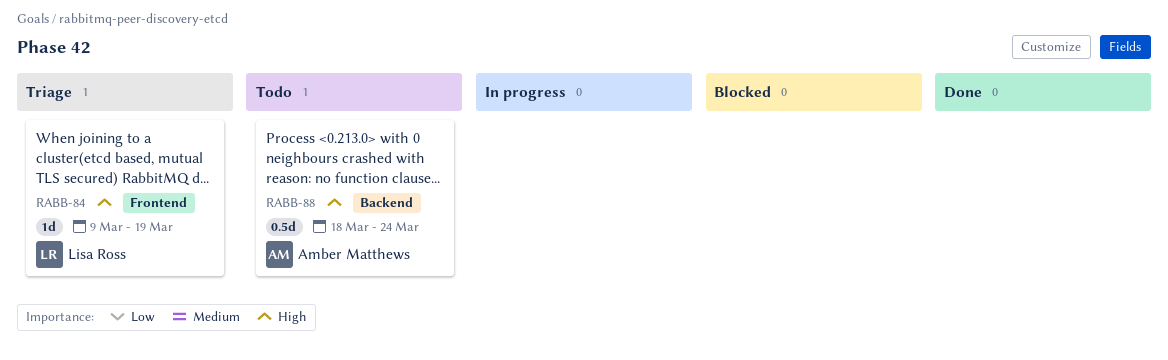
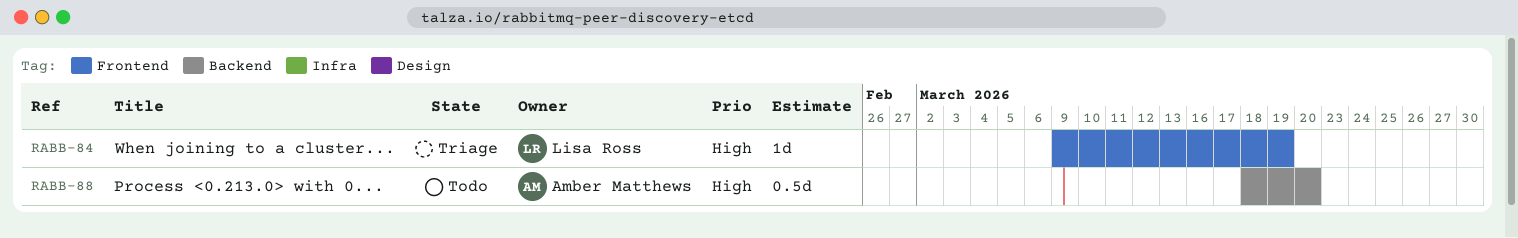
RABB-88, due: Mar 24 -> Mar 20

